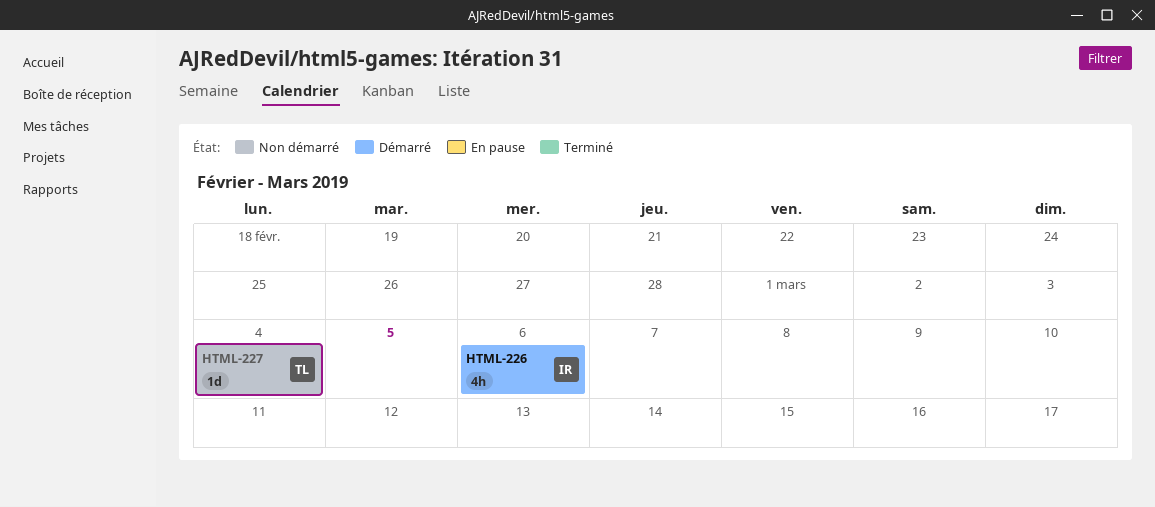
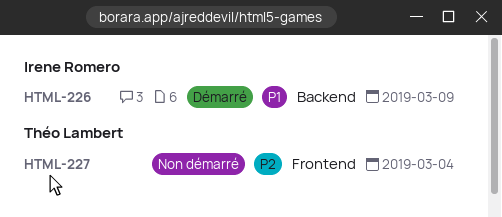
HTML-226, due: Mar 6 -> Mar 9

